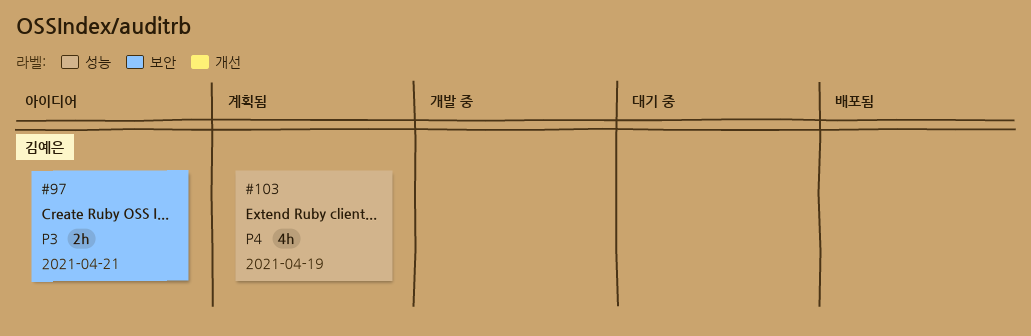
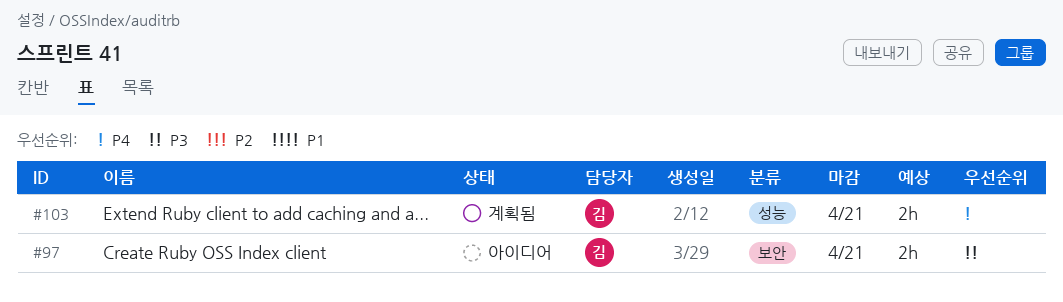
#103, estimate: 4h -> 2h
#103, due: Apr 19 -> Apr 21

